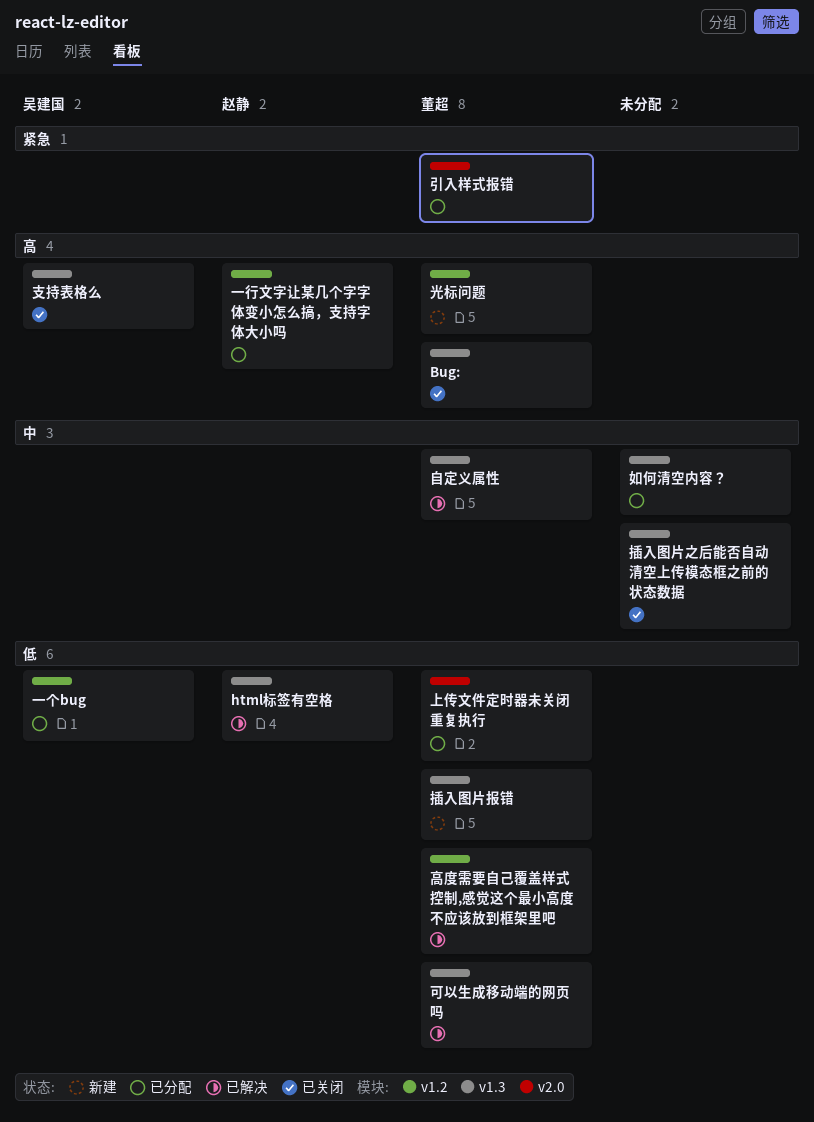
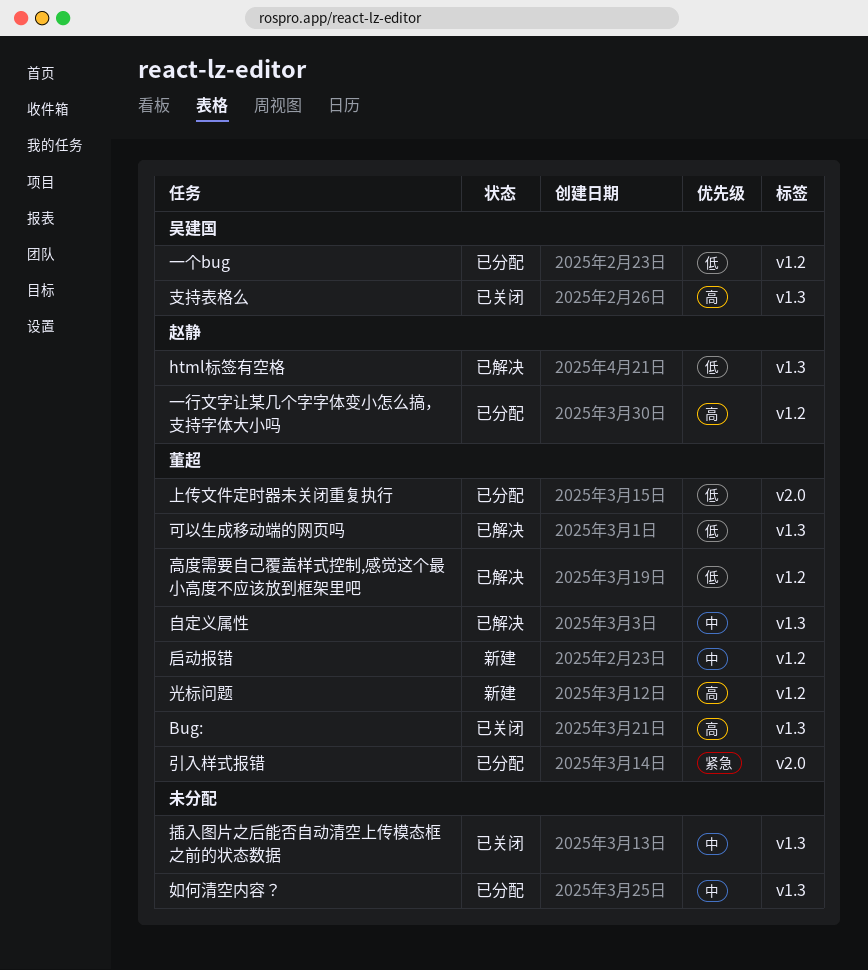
启动报错: none -> present
插入图片报错: present -> none

